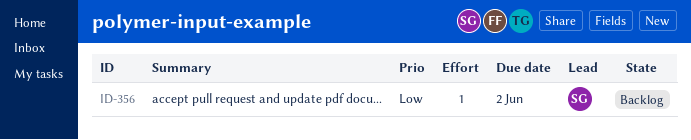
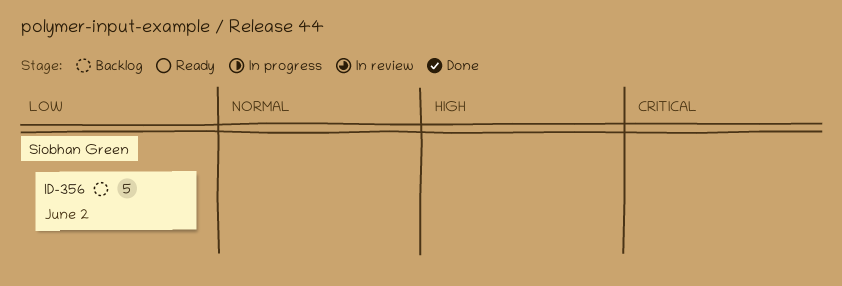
ID-356, estimate: 1 -> 5

